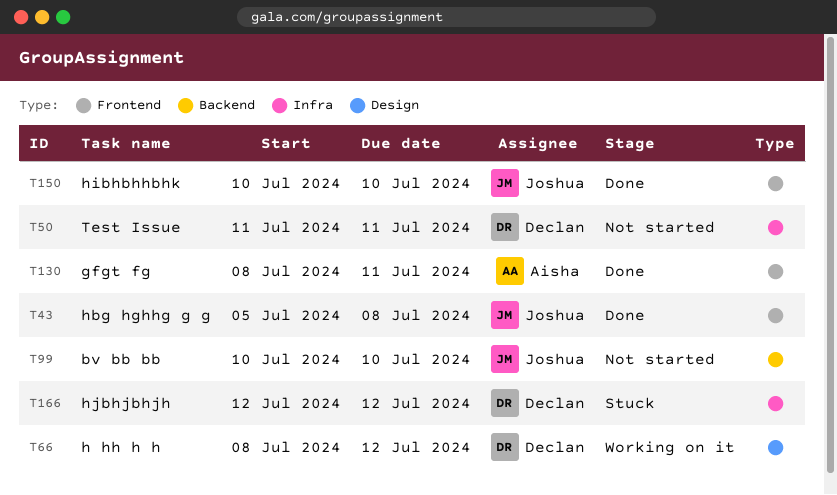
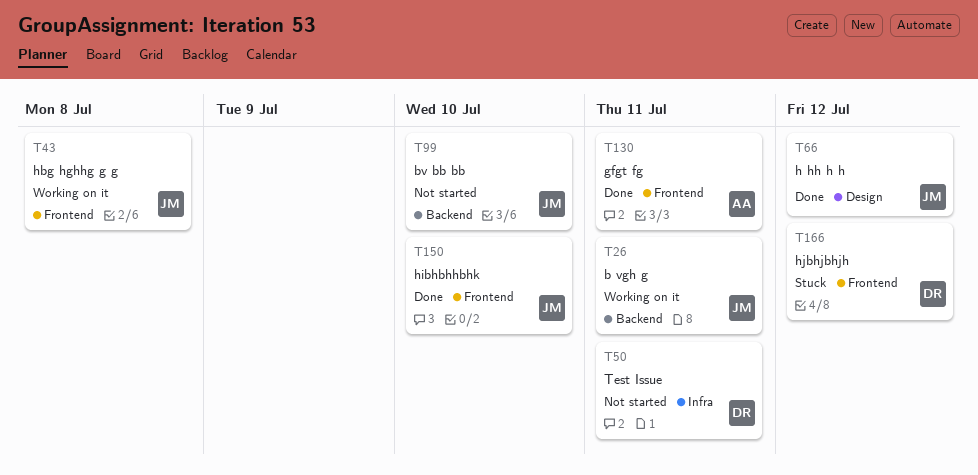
T26: none -> present
T43, status: Done -> Working on it
T66, status: Working on it -> Done
T66, owner: Declan -> Joshua
T166, label: Infra -> Frontend

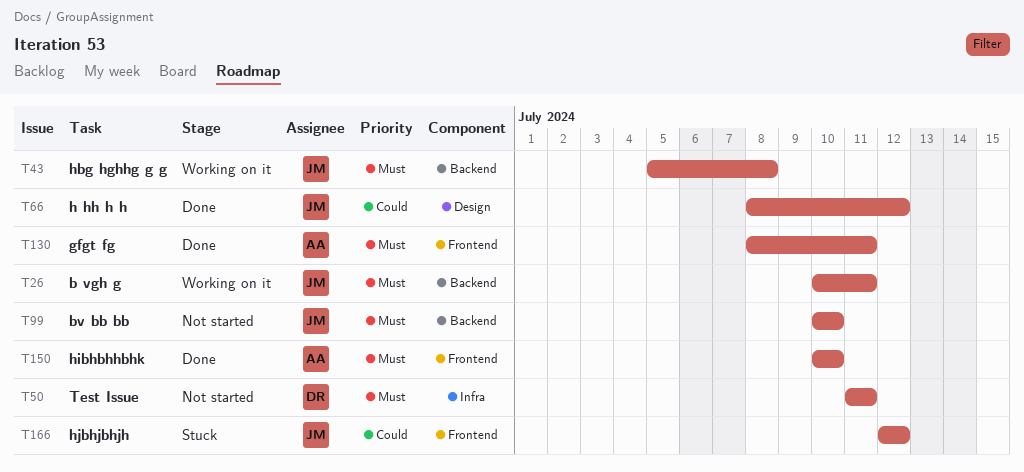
T43, label: Frontend -> Backend
T150, owner: JM -> AA
T166, owner: DR -> JM

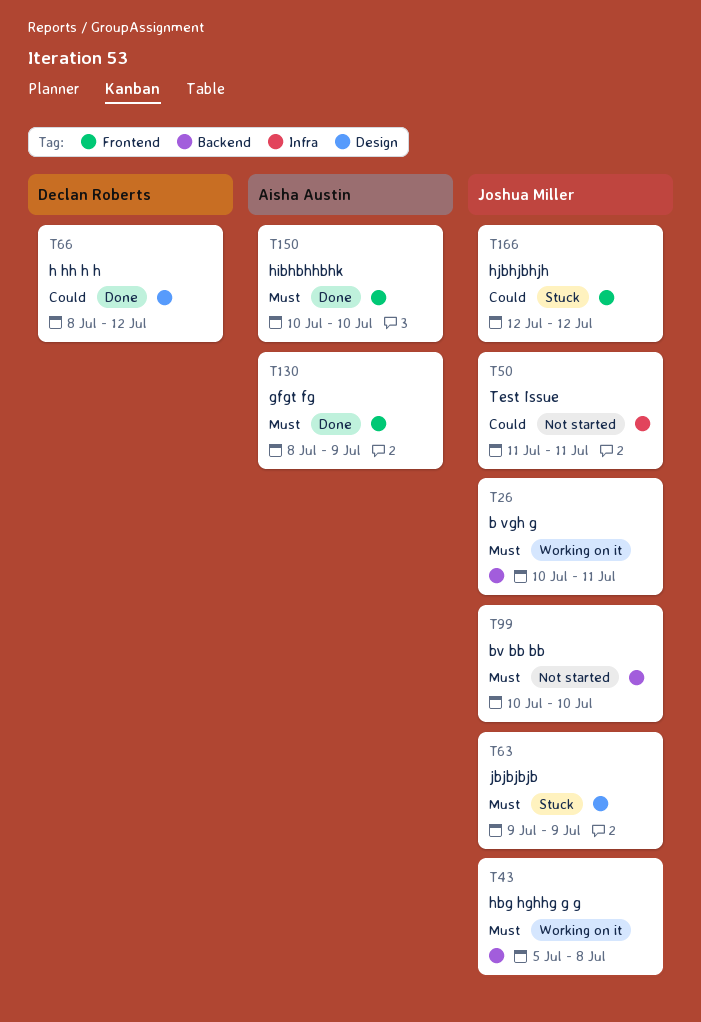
T50, owner: Declan Roberts -> Joshua Miller
T50, priority: Must -> Could
T63: none -> present
T66, owner: Joshua Miller -> Declan Roberts
T130, due: Jul 11 -> Jul 9

